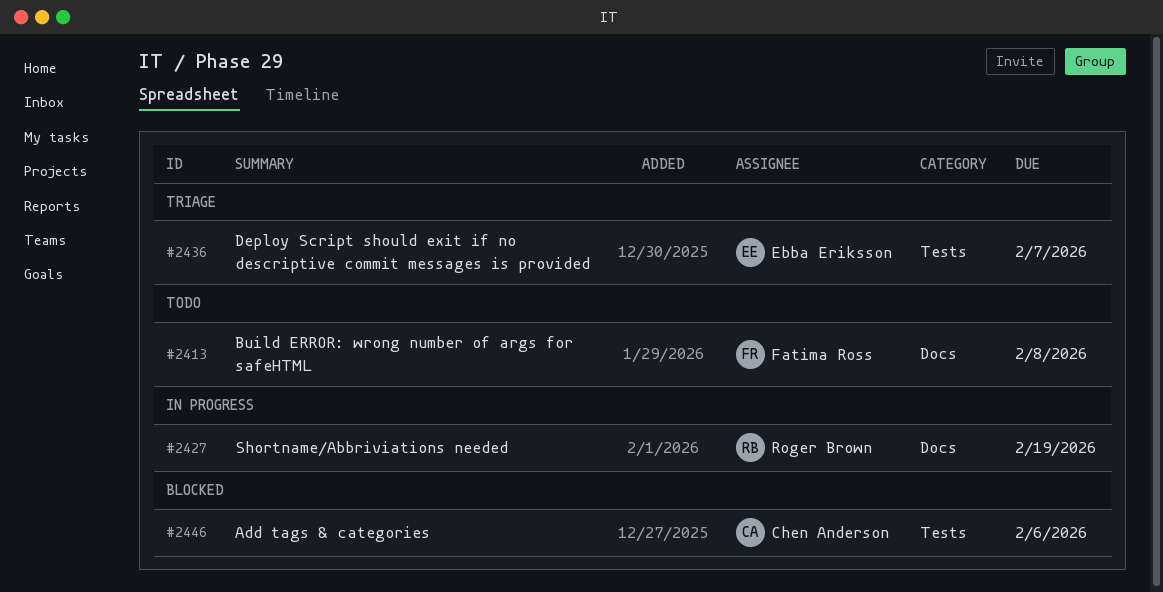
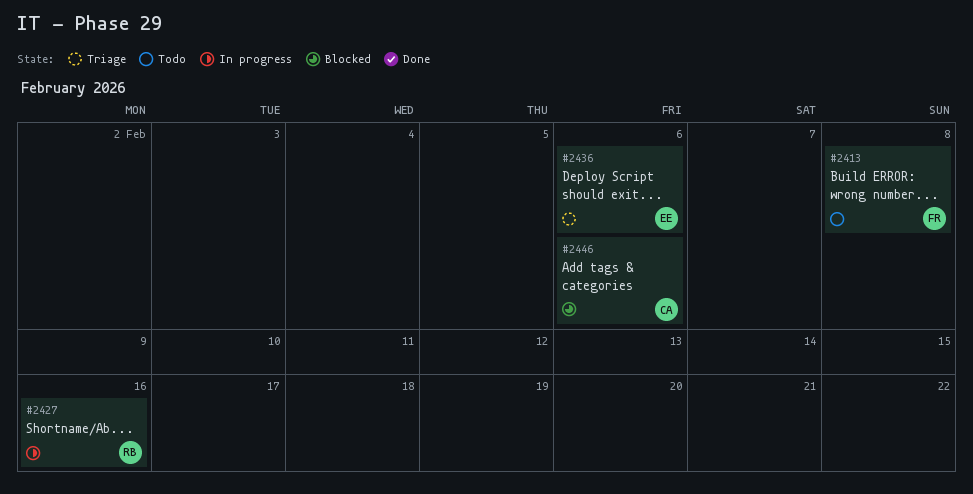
#2427, due: Feb 19 -> Feb 16
#2436, due: Feb 7 -> Feb 6

